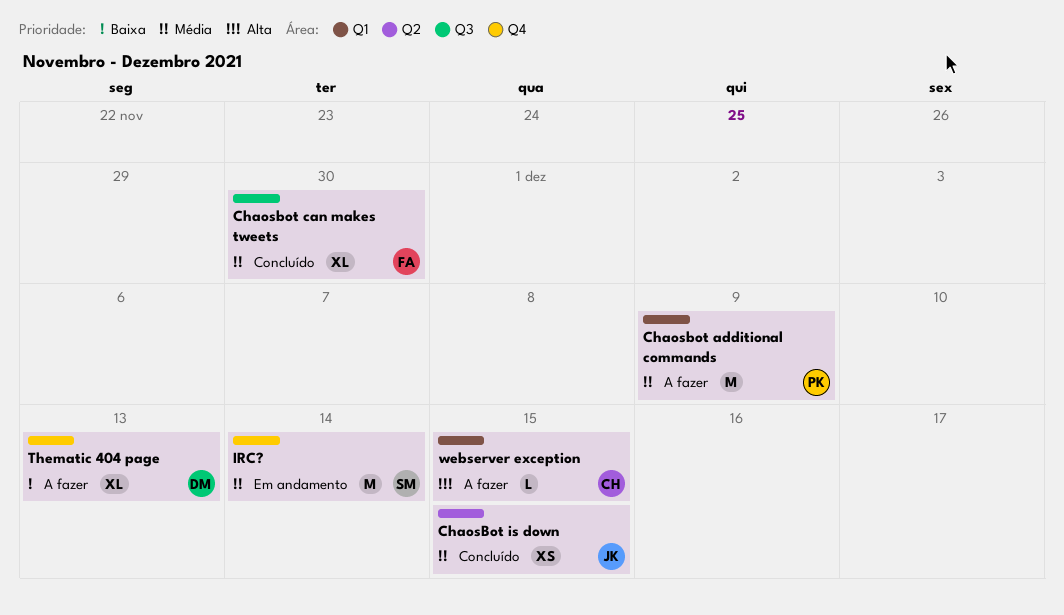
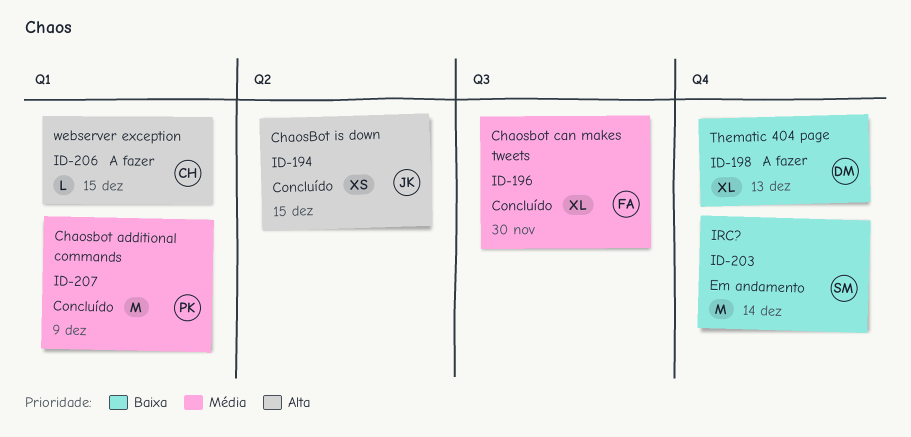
Chaosbot additional commands, status: A fazer -> Concluído
ChaosBot is down, priority: Média -> Alta
IRC?, priority: Média -> Baixa

